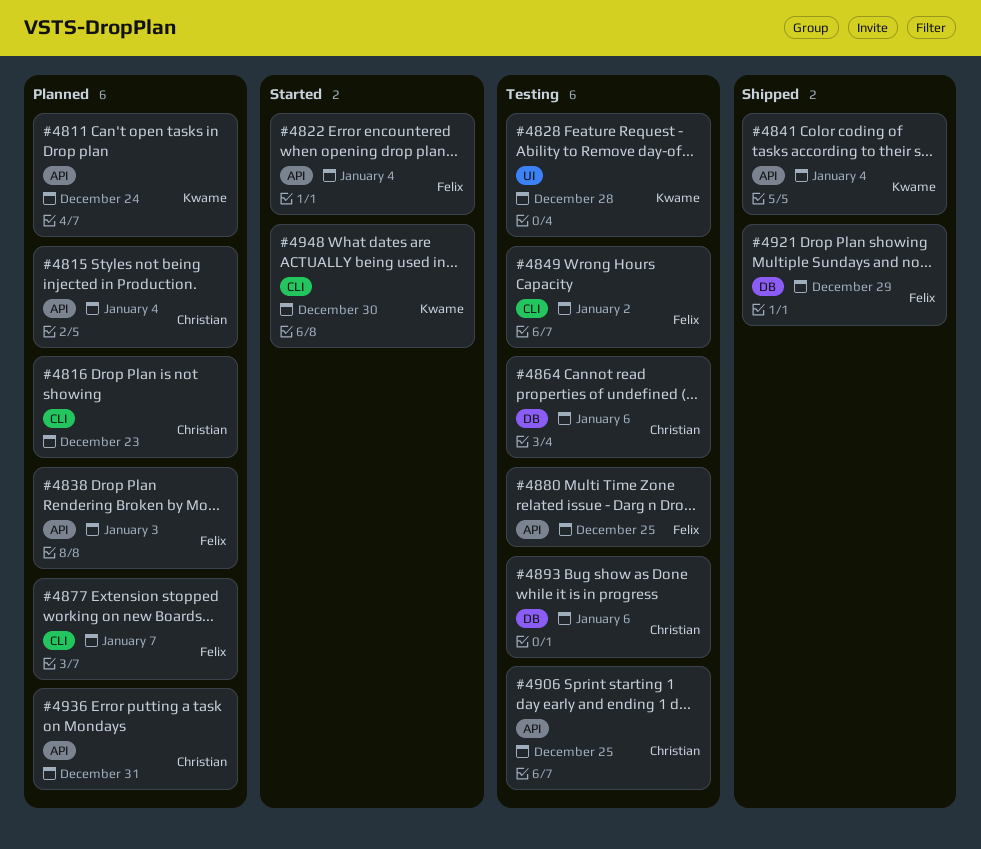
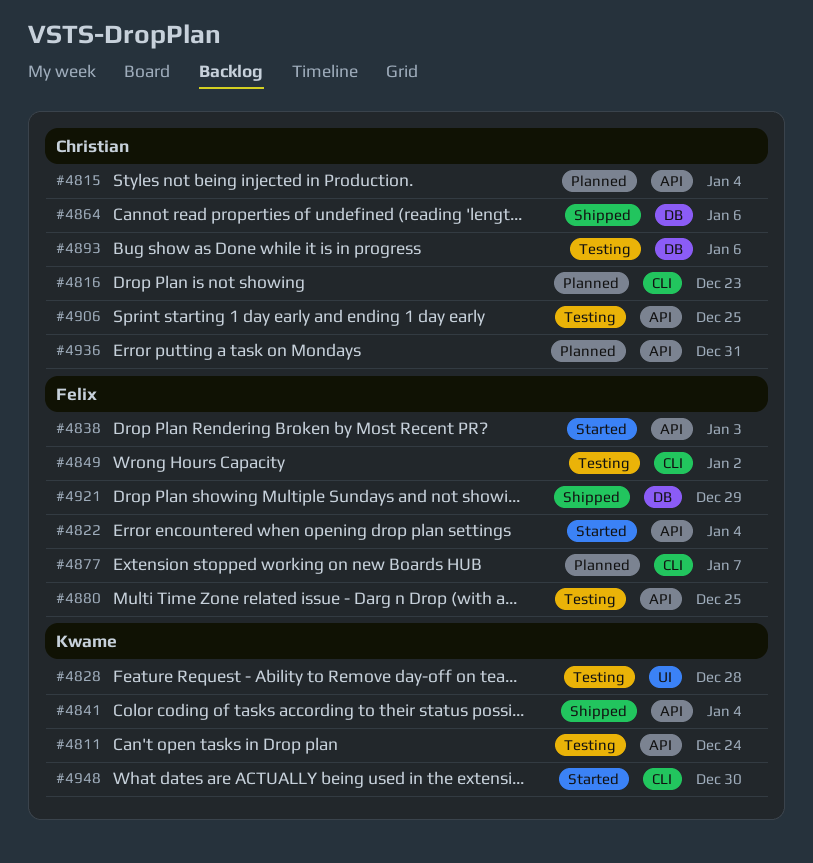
#4811, status: Planned -> Testing
#4838, status: Planned -> Started
#4864, status: Testing -> Shipped

